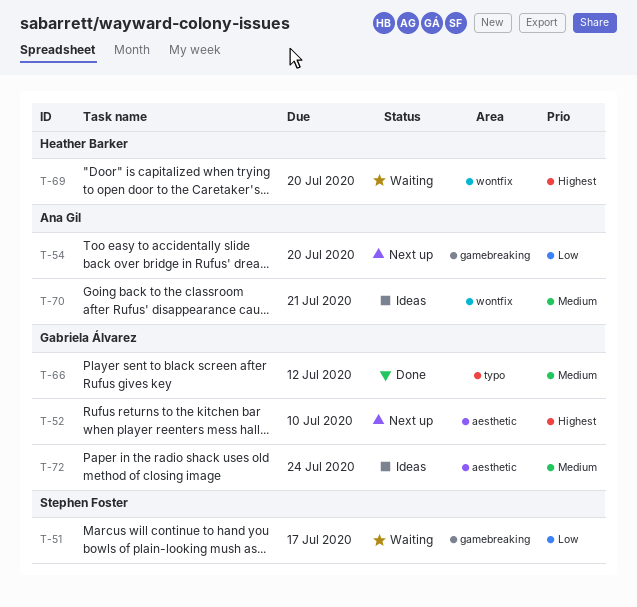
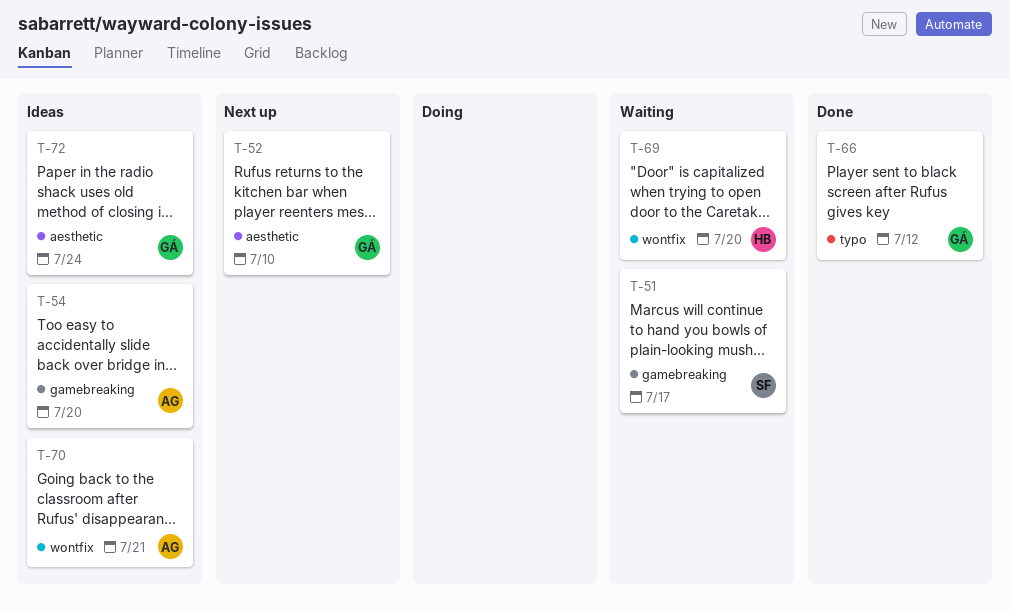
T-54, status: Next up -> Ideas

